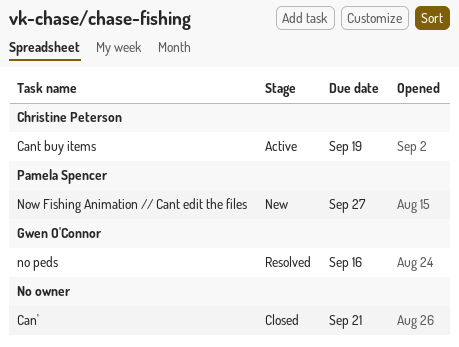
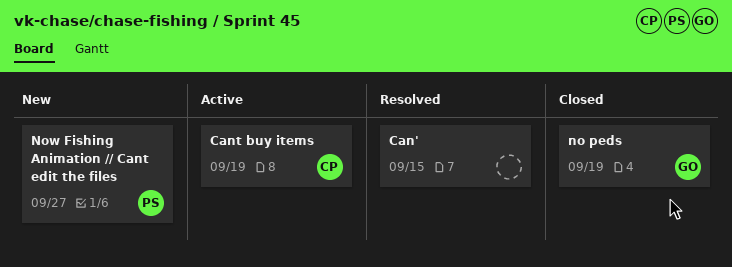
Can', status: Closed -> Resolved
Can', due: Sep 21 -> Sep 15
no peds, status: Resolved -> Closed
no peds, due: Sep 16 -> Sep 19

